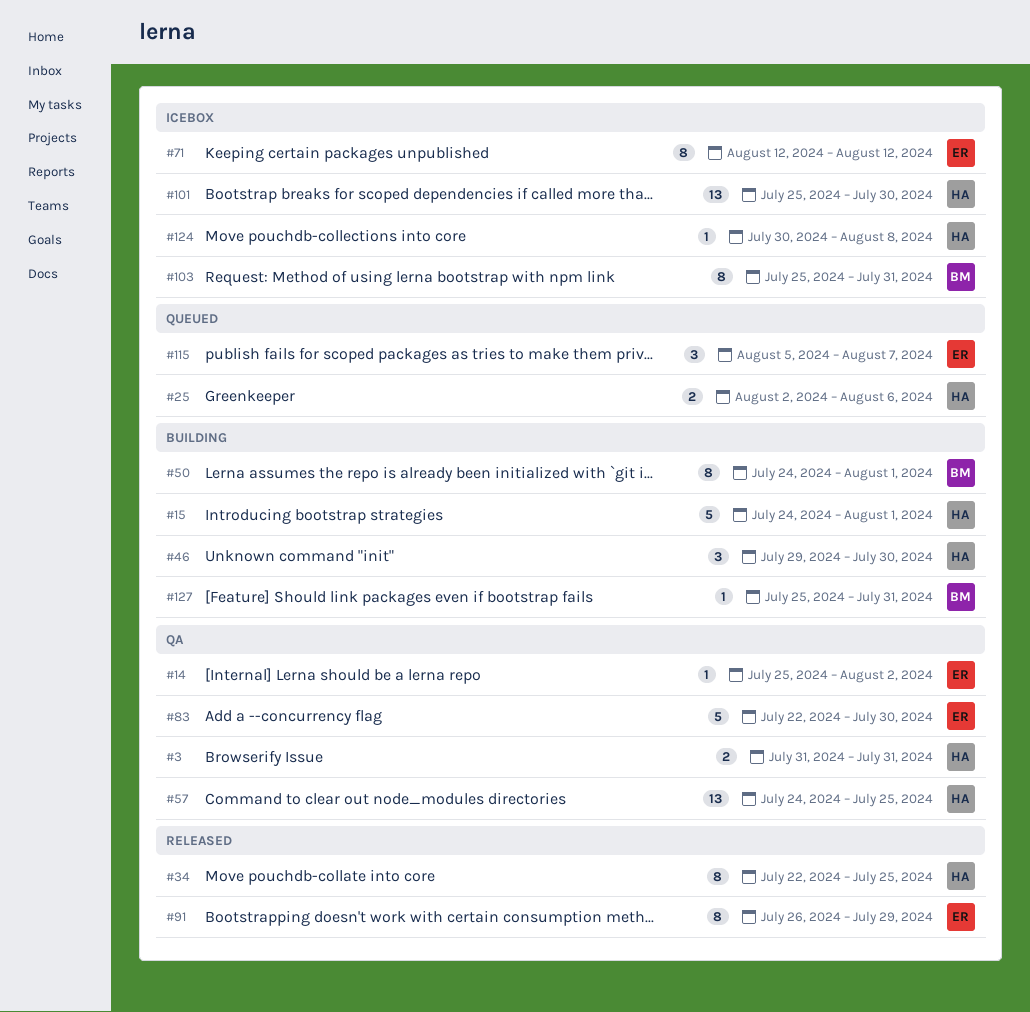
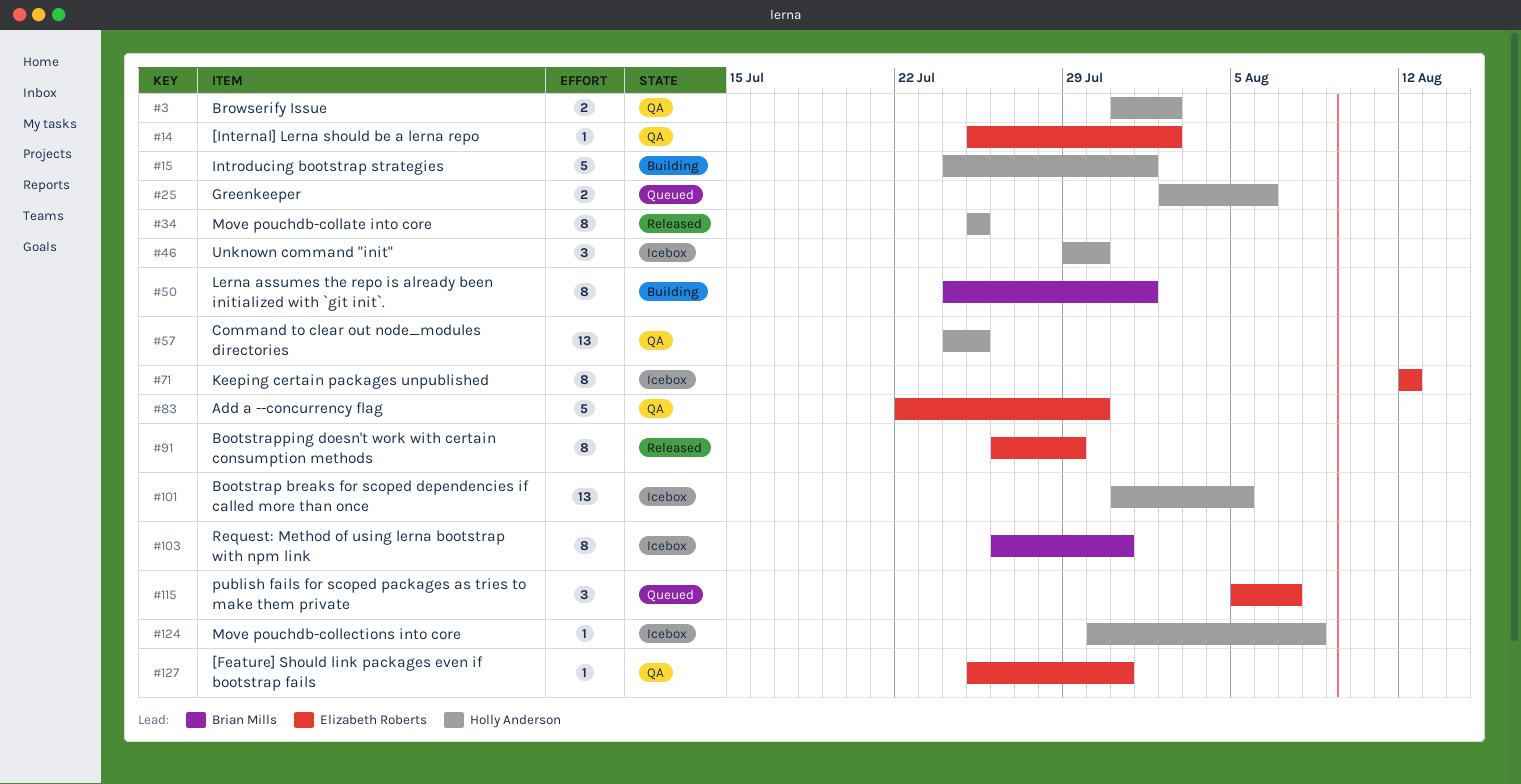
#3, due: Jul 31 -> Aug 2
#34, start: Jul 22 -> Jul 25
#46, status: Building -> Icebox
#101, start: Jul 25 -> Jul 31
#101, due: Jul 30 -> Aug 5
#103, start: Jul 25 -> Jul 26
#127, status: Building -> QA
#127, owner: Brian Mills -> Elizabeth Roberts

